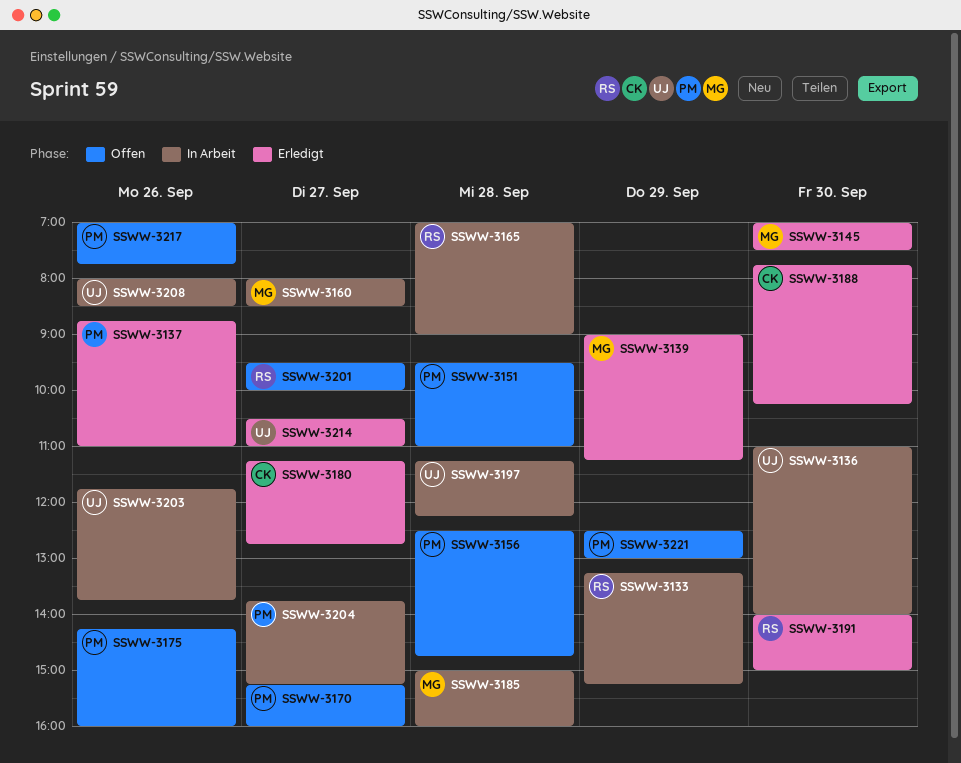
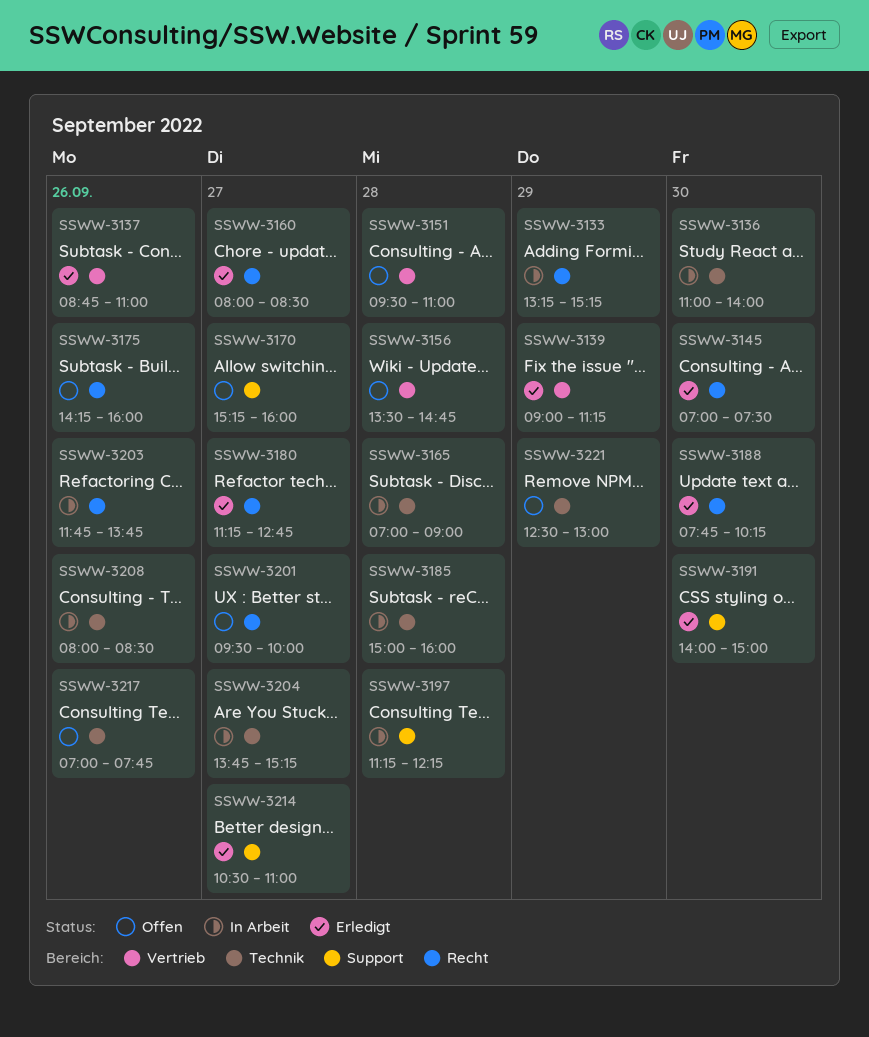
SSWW-3156, begins: 12:30 -> 13:30
SSWW-3160, status: In Arbeit -> Erledigt

